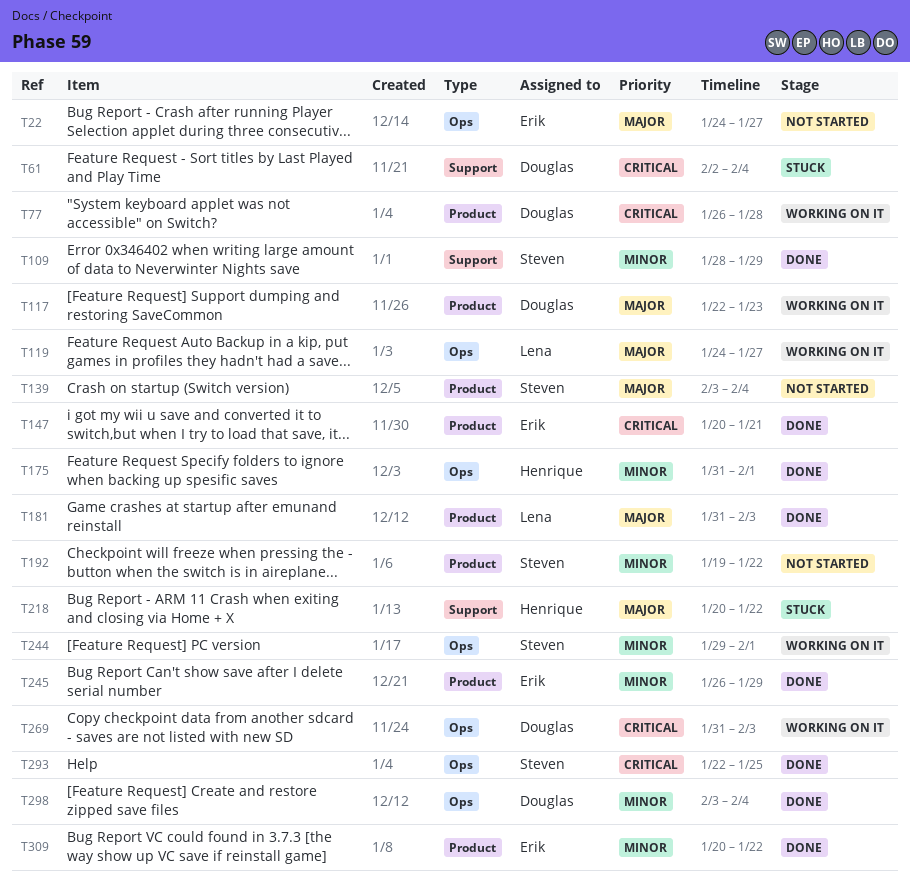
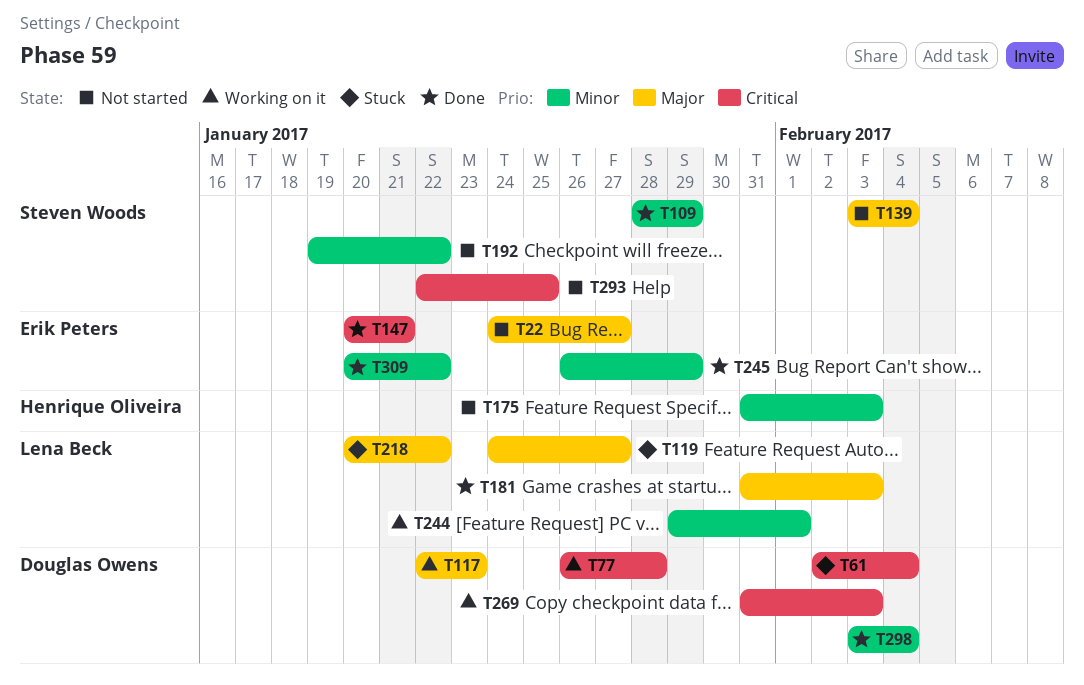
T119, status: Working on it -> Stuck
T175, status: Done -> Not started
T175, due: Feb 1 -> Feb 3
T218, owner: Henrique Oliveira -> Lena Beck
T244, owner: Steven Woods -> Lena Beck
T293, status: Done -> Not started

